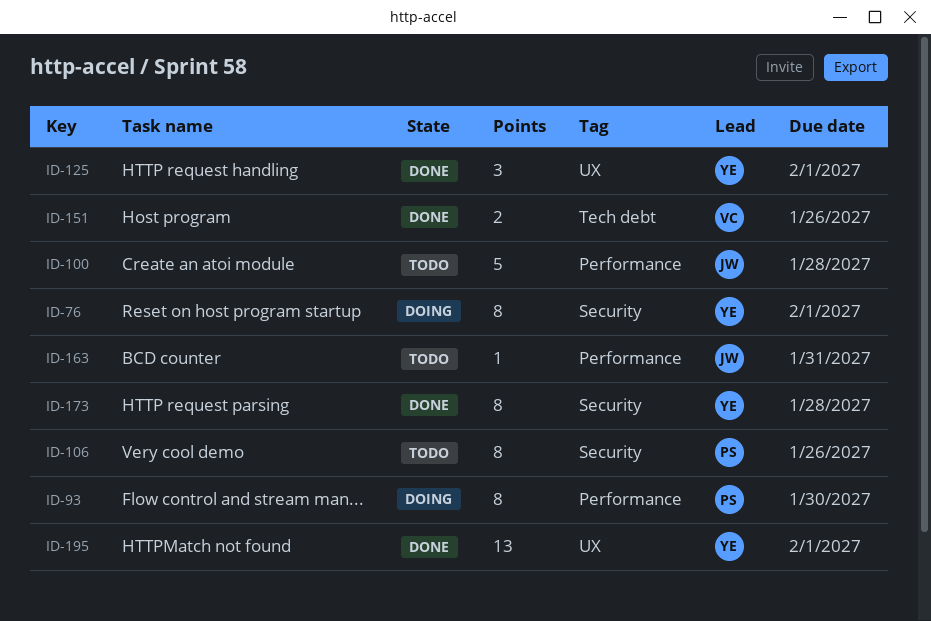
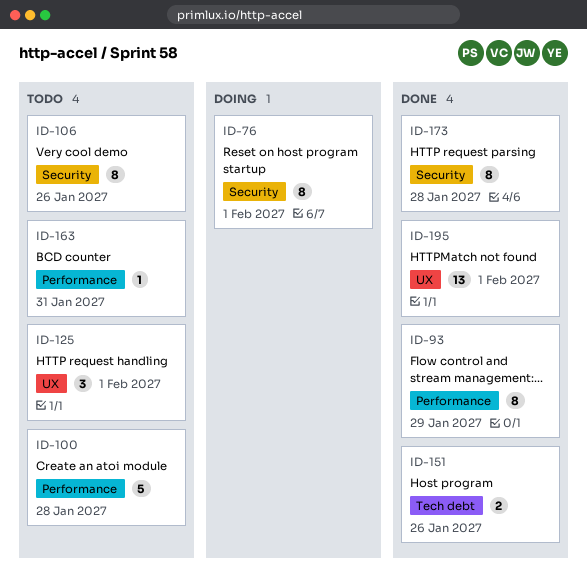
ID-93, status: Doing -> Done
ID-93, due: Jan 30 -> Jan 29
ID-125, status: Done -> Todo

